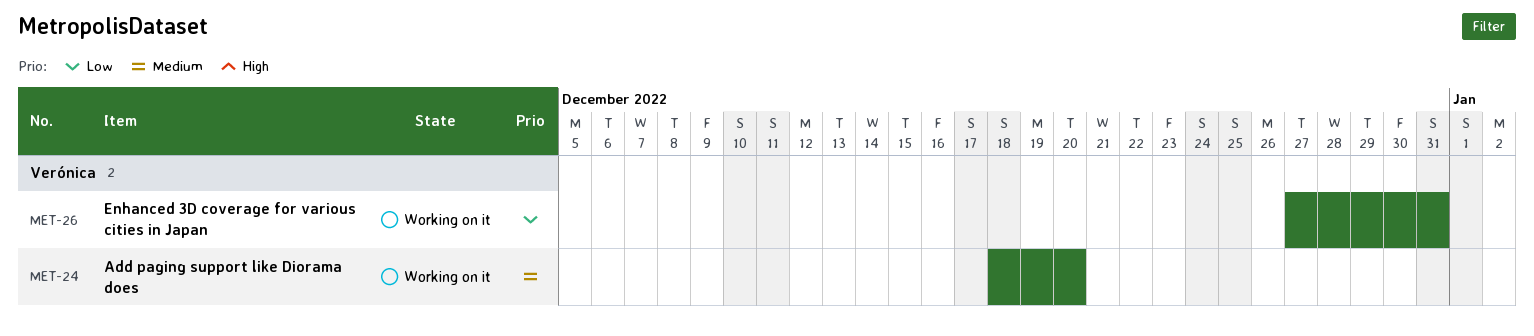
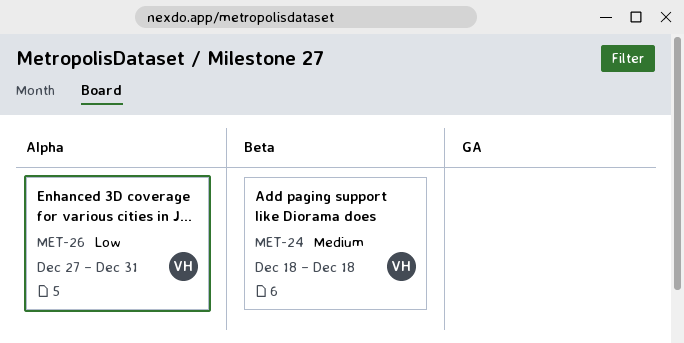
MET-24, due: Dec 20 -> Dec 18

